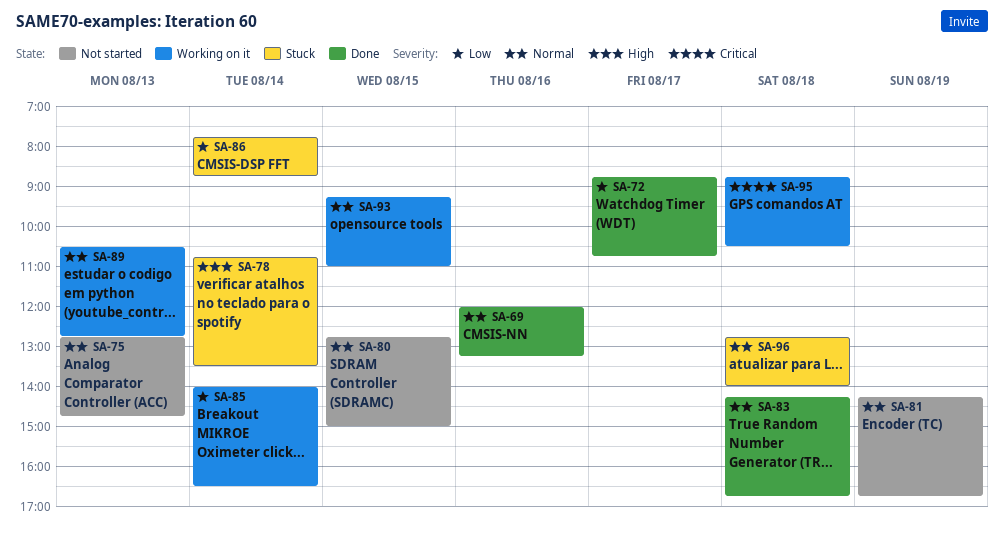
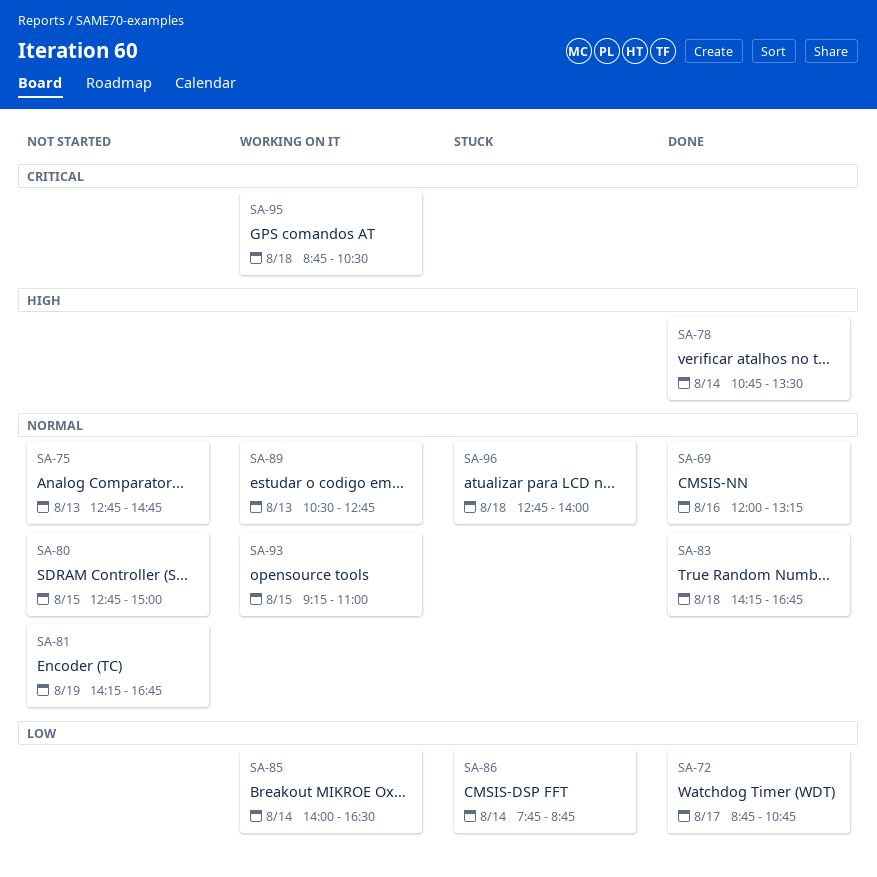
SA-78, status: Stuck -> Done

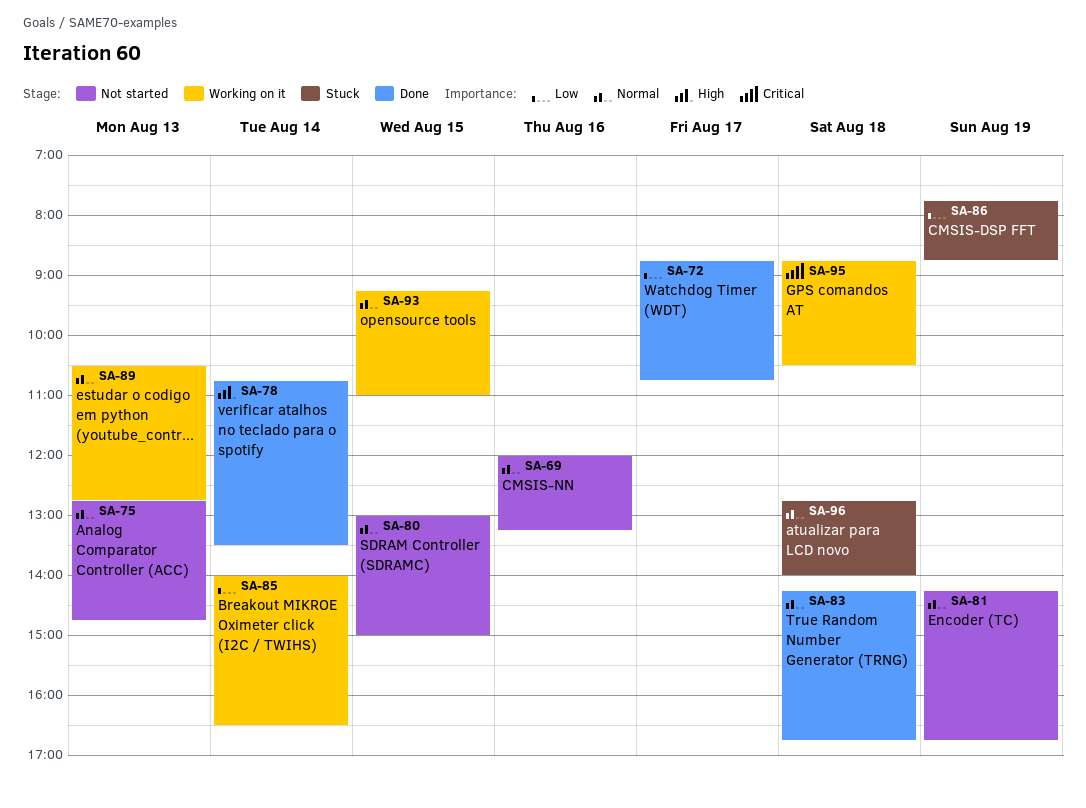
SA-69, status: Done -> Not started
SA-80, begins: 12:45 -> 13:00
SA-86, day: Aug 14 -> Aug 19

